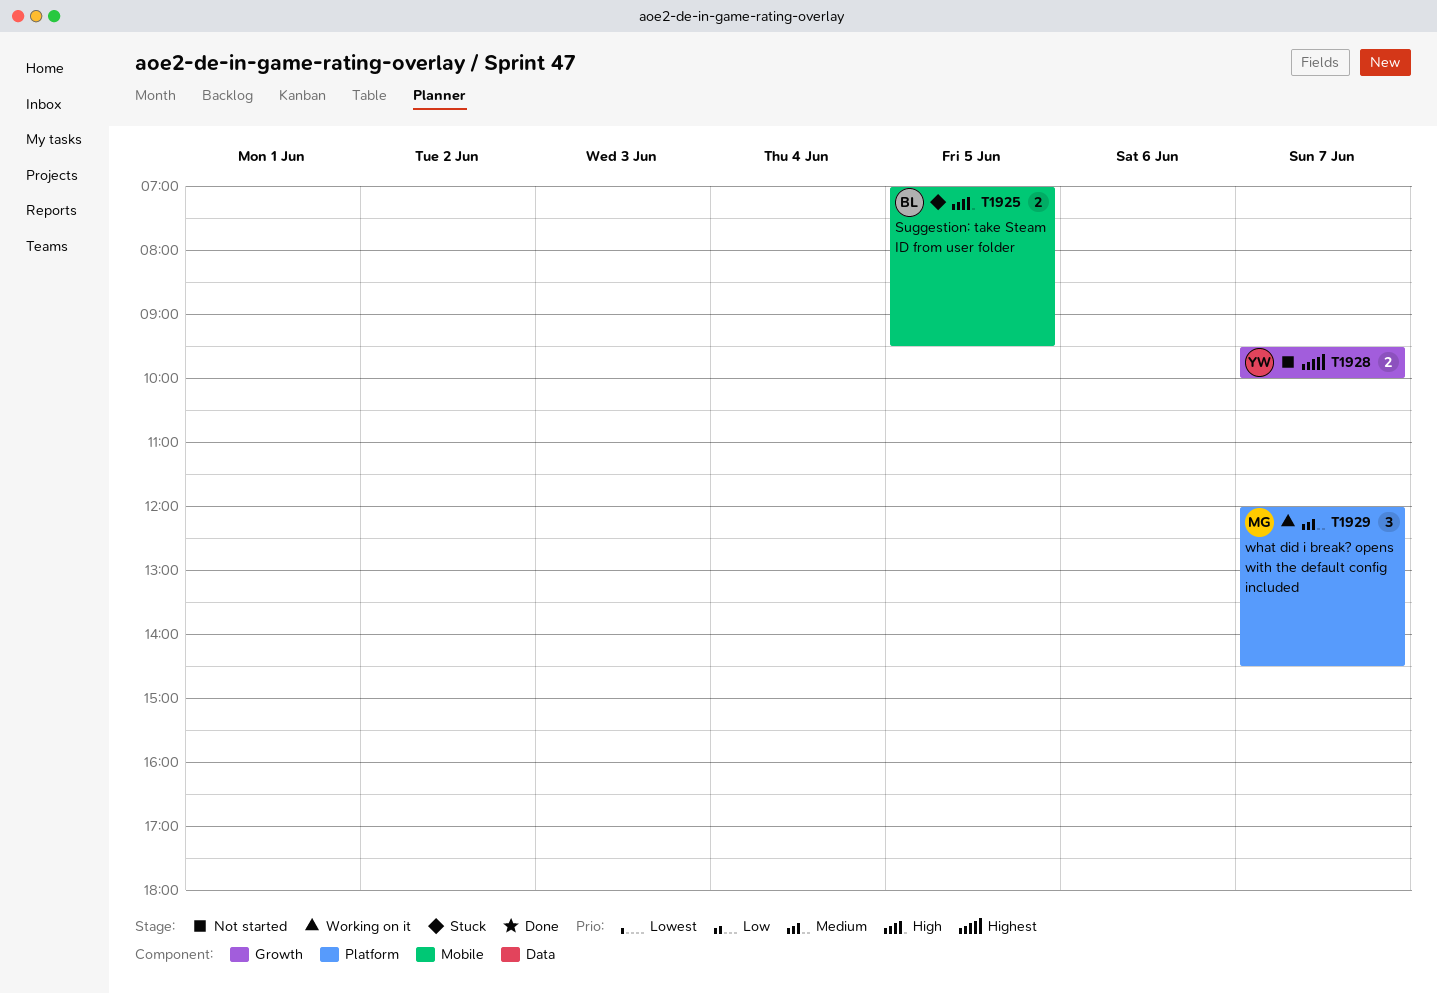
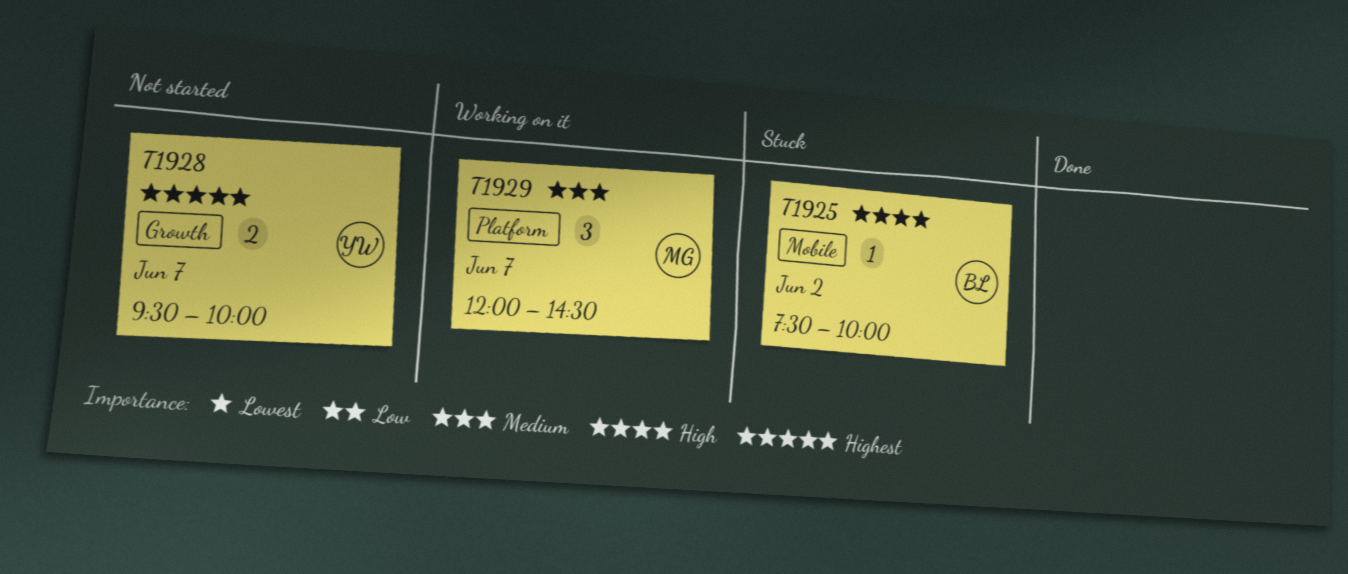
T1925, estimate: 2 -> 1
T1925, day: Jun 5 -> Jun 2
T1925, begins: 07:00 -> 07:30
T1925, ends: 09:30 -> 10:00

